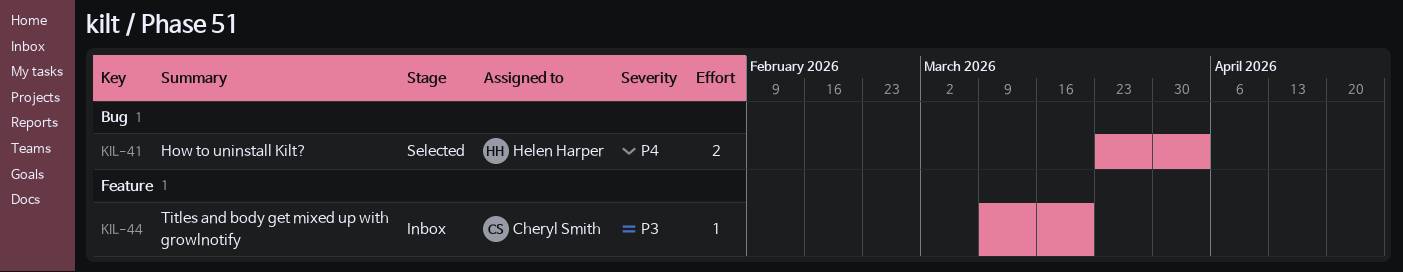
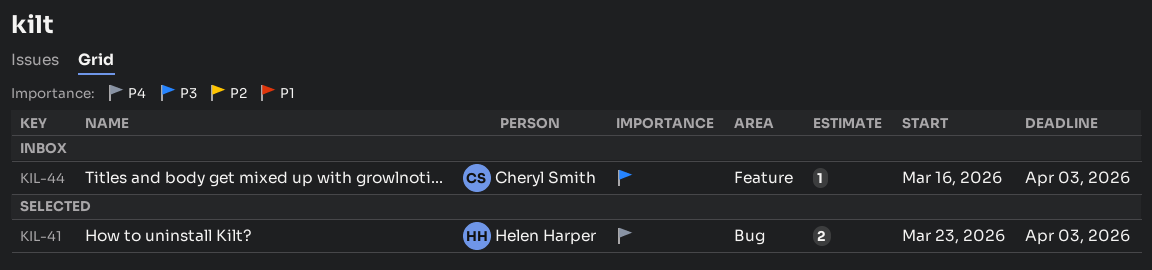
KIL-44, start: Mar 9 -> Mar 16
KIL-44, due: Mar 20 -> Apr 3

